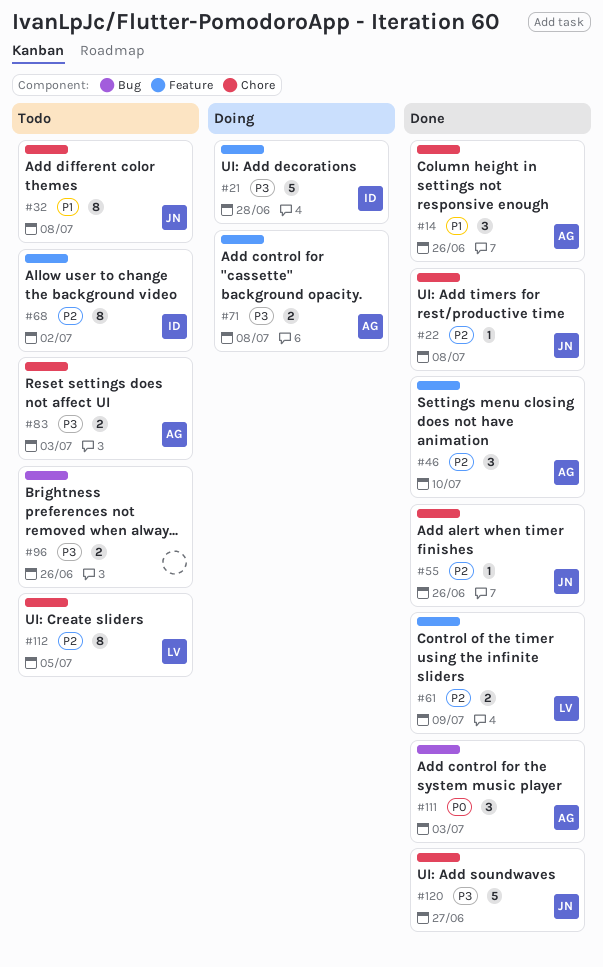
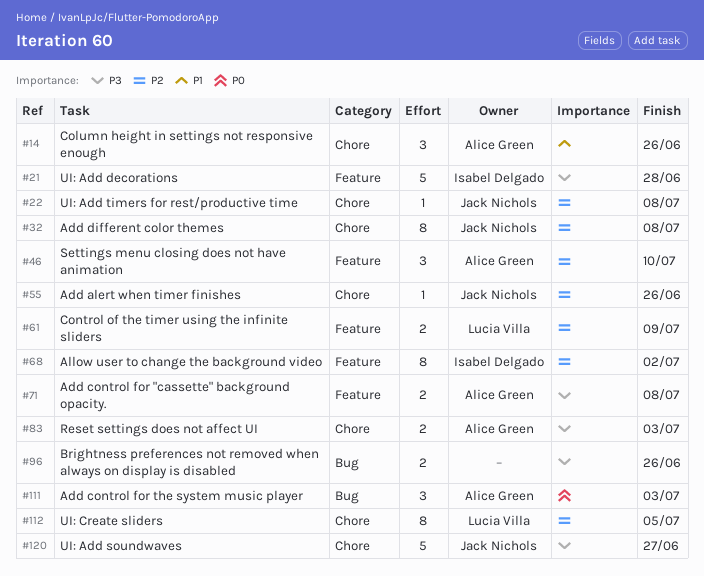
#32, priority: P1 -> P2

